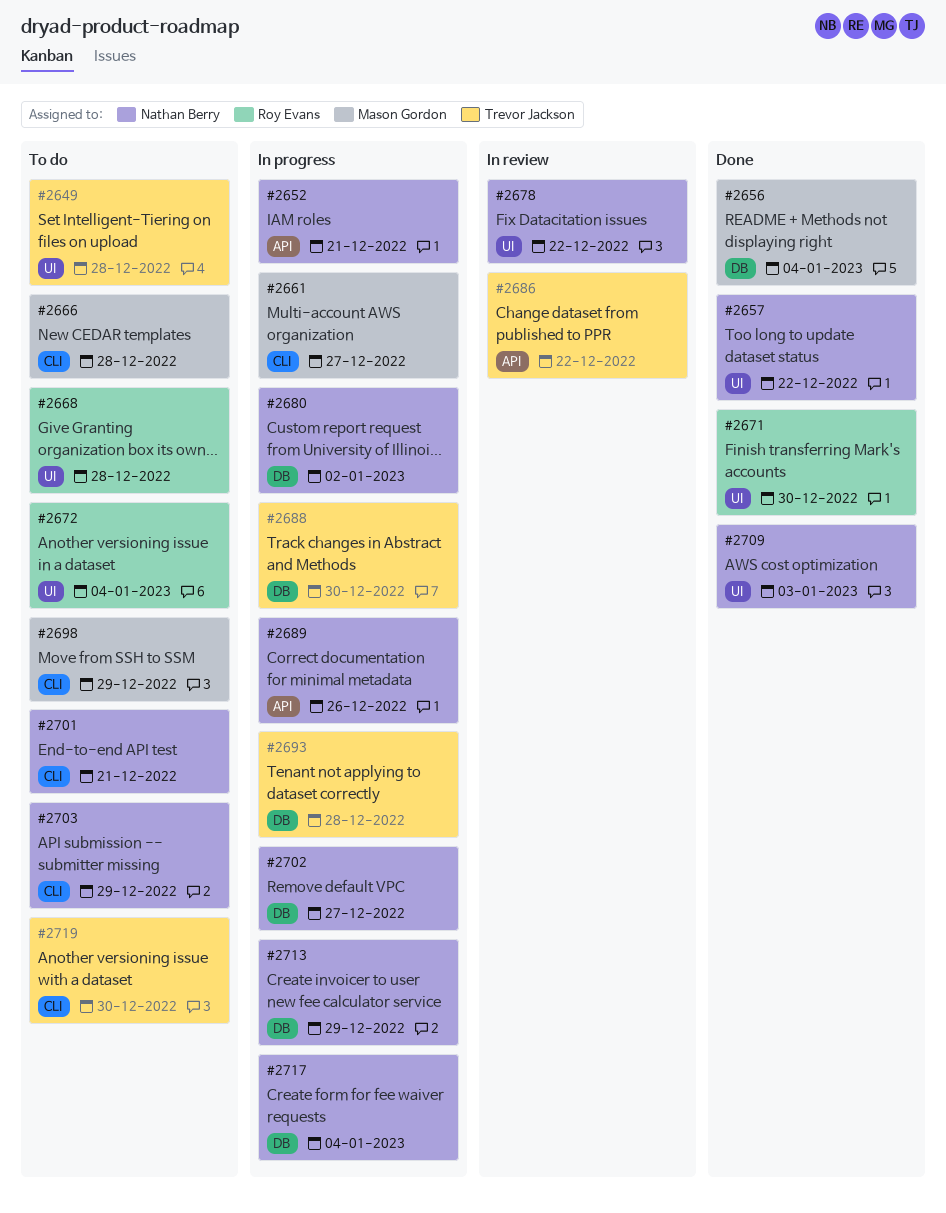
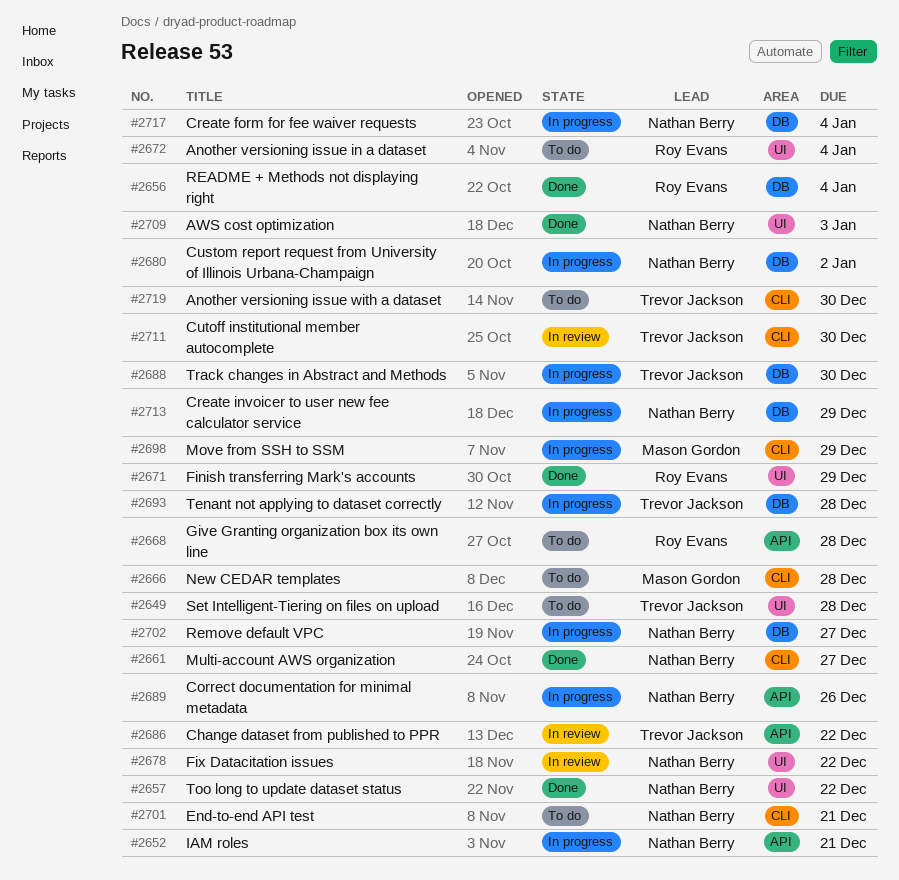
#2656, owner: Mason Gordon -> Roy Evans
#2661, status: In progress -> Done
#2661, owner: Mason Gordon -> Nathan Berry
#2668, label: UI -> API
#2671, due: Dec 30 -> Dec 29
#2698, status: To do -> In progress
#2703: present -> none
#2711: none -> present

